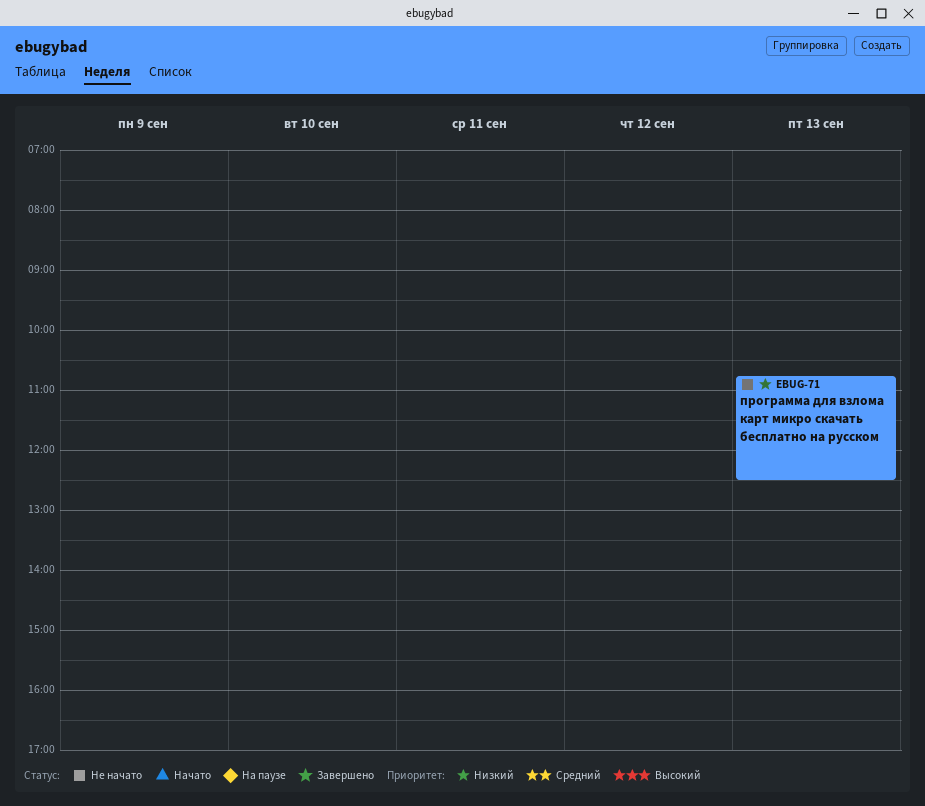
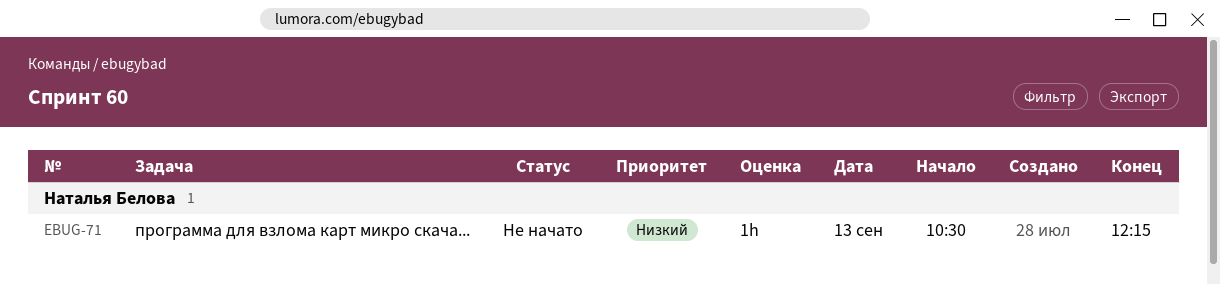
EBUG-71, begins: 10:45 -> 10:30
EBUG-71, ends: 12:30 -> 12:15

